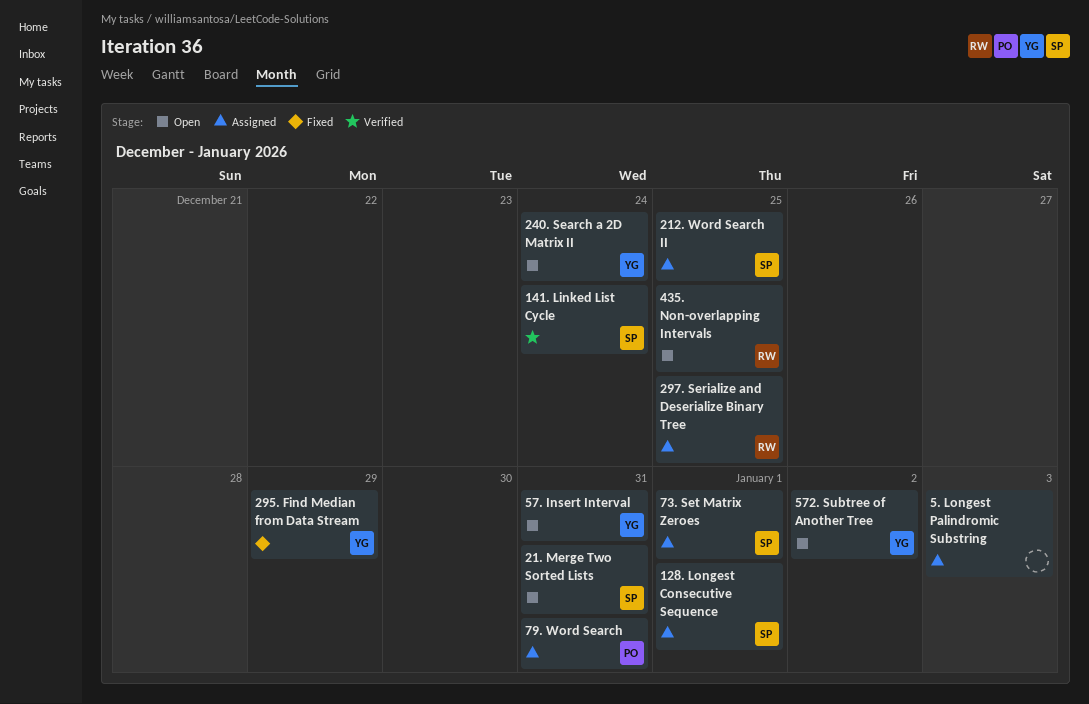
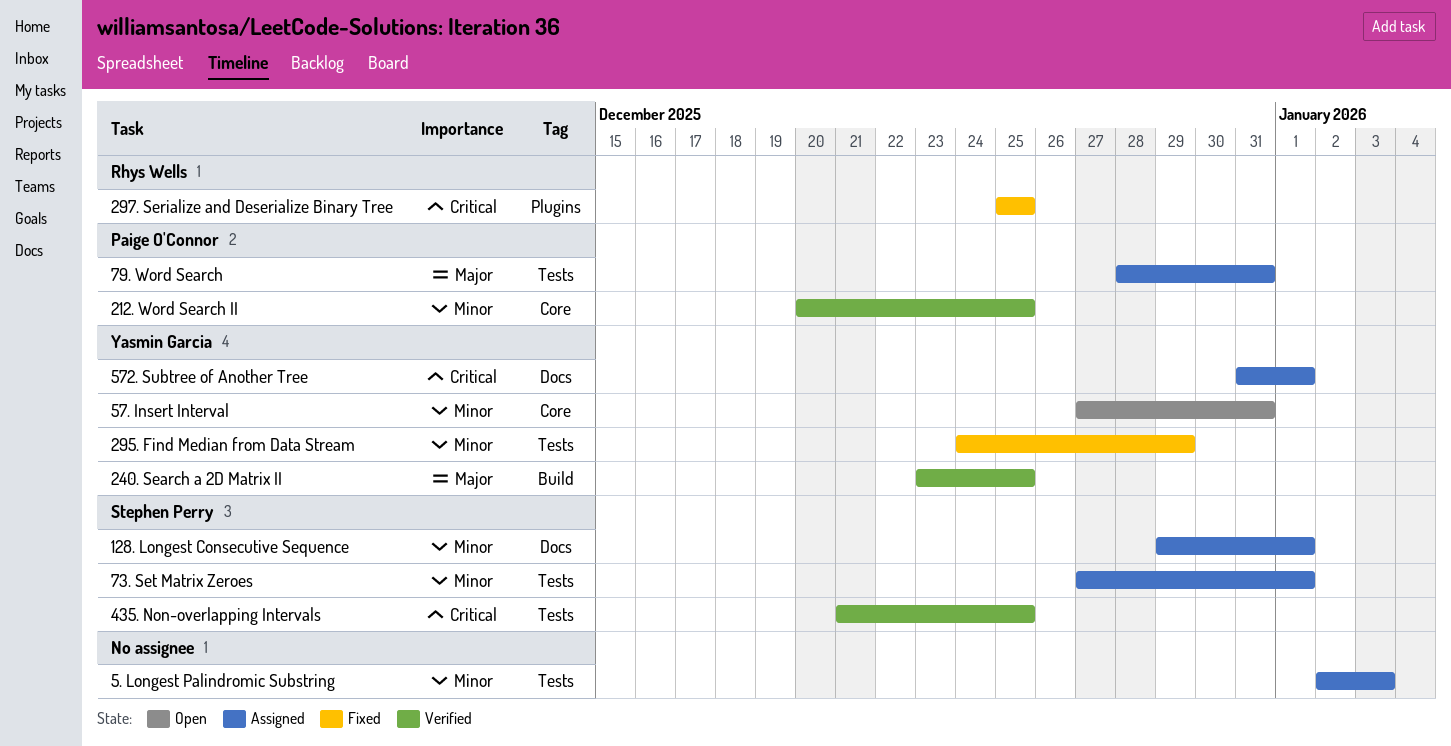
141. Linked List Cycle: present -> none
21. Merge Two Sorted Lists: present -> none
212. Word Search II, status: Assigned -> Verified
212. Word Search II, owner: Stephen Perry -> Paige O'Connor
240. Search a 2D Matrix II, status: Open -> Verified
240. Search a 2D Matrix II, due: Dec 24 -> Dec 25
297. Serialize and Deserialize Binary Tree, status: Assigned -> Fixed
435. Non-overlapping Intervals, status: Open -> Verified
435. Non-overlapping Intervals, owner: Rhys Wells -> Stephen Perry
572. Subtree of Another Tree, status: Open -> Assigned
572. Subtree of Another Tree, due: Jan 2 -> Jan 1

